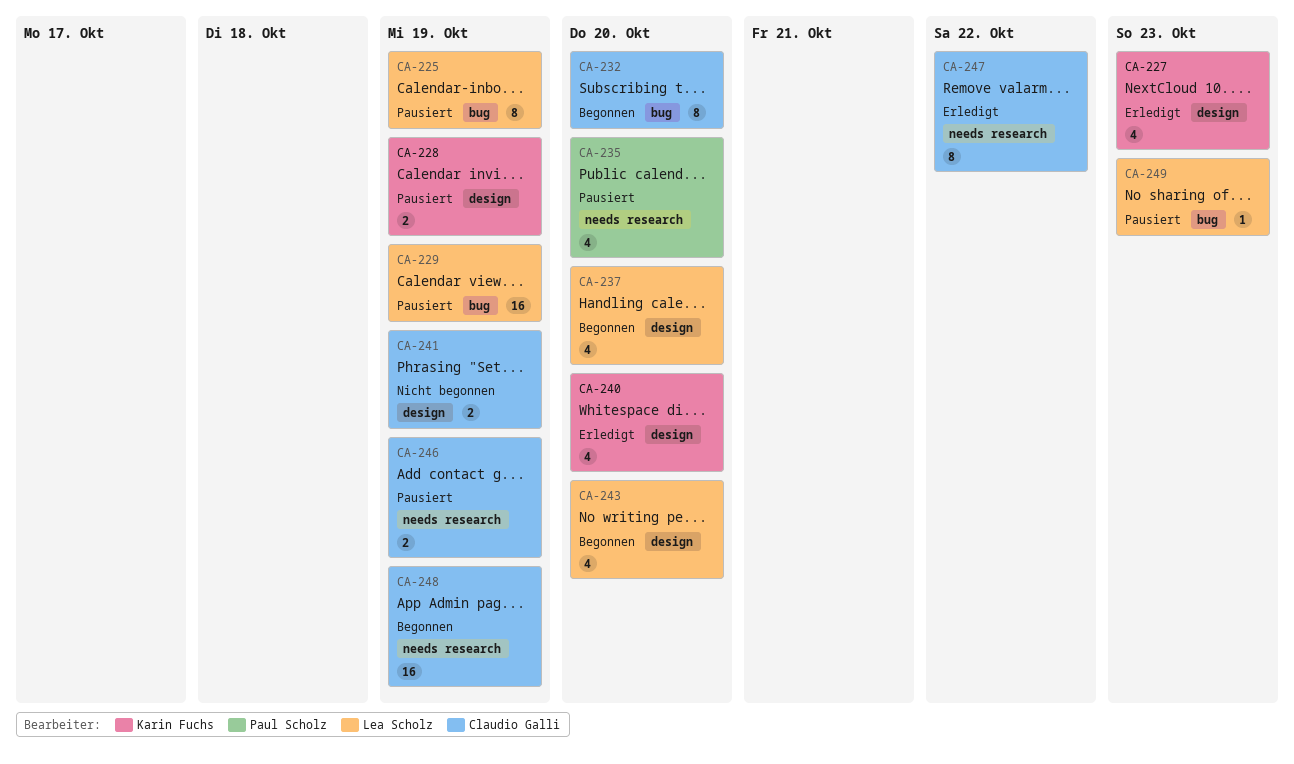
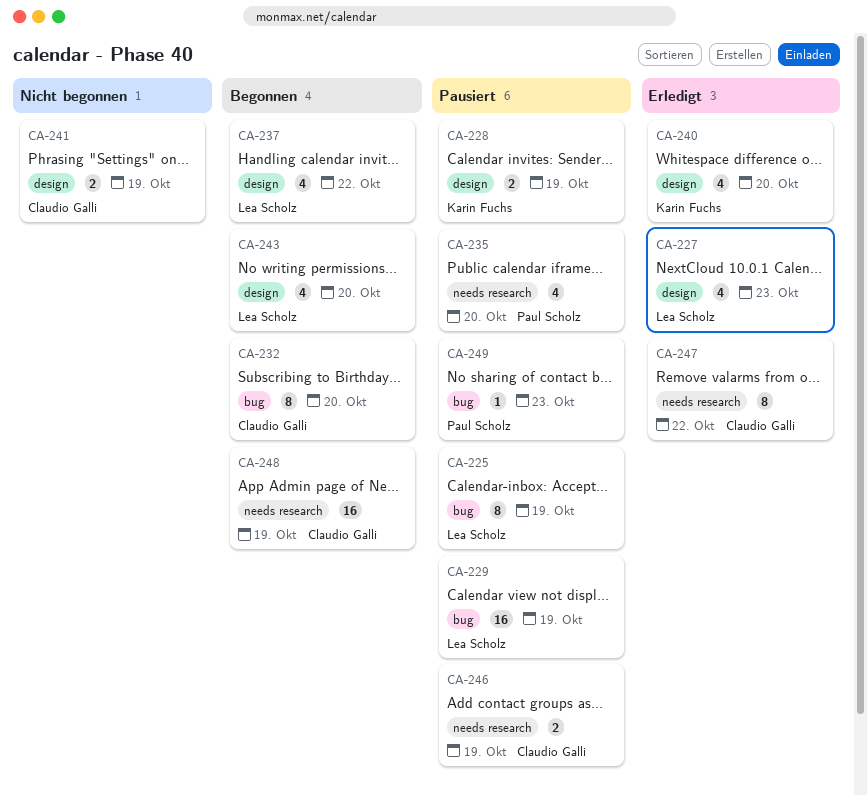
CA-227, owner: Karin Fuchs -> Lea Scholz
CA-237, due: Oct 20 -> Oct 22
CA-249, owner: Lea Scholz -> Paul Scholz

